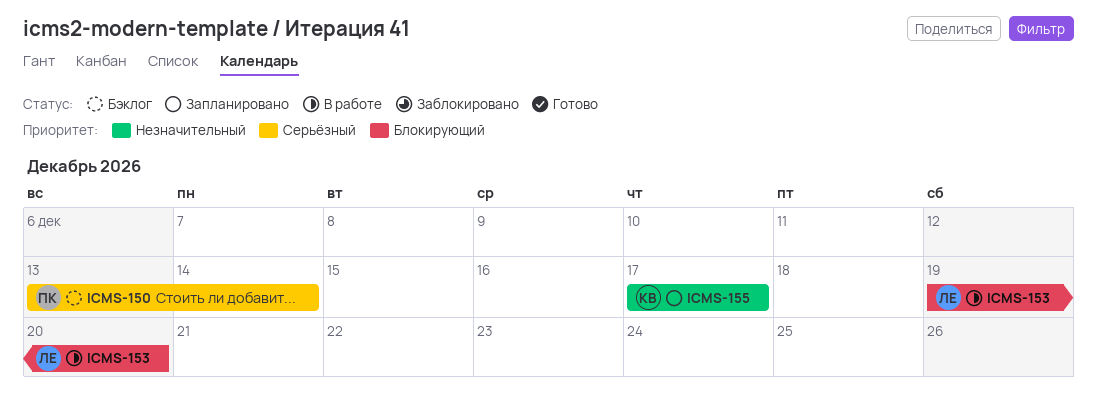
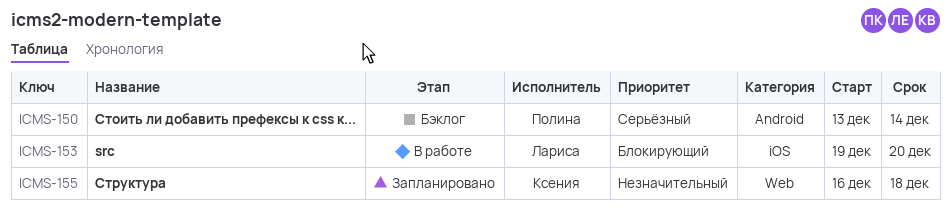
ICMS-155, start: Dec 17 -> Dec 16
ICMS-155, due: Dec 17 -> Dec 18

